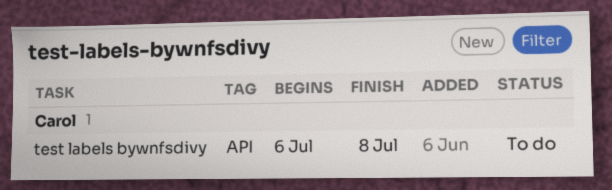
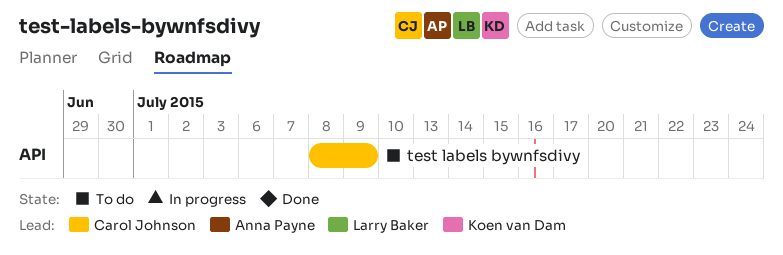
test labels bywnfsdivy, start: Jul 6 -> Jul 8
test labels bywnfsdivy, due: Jul 8 -> Jul 9

